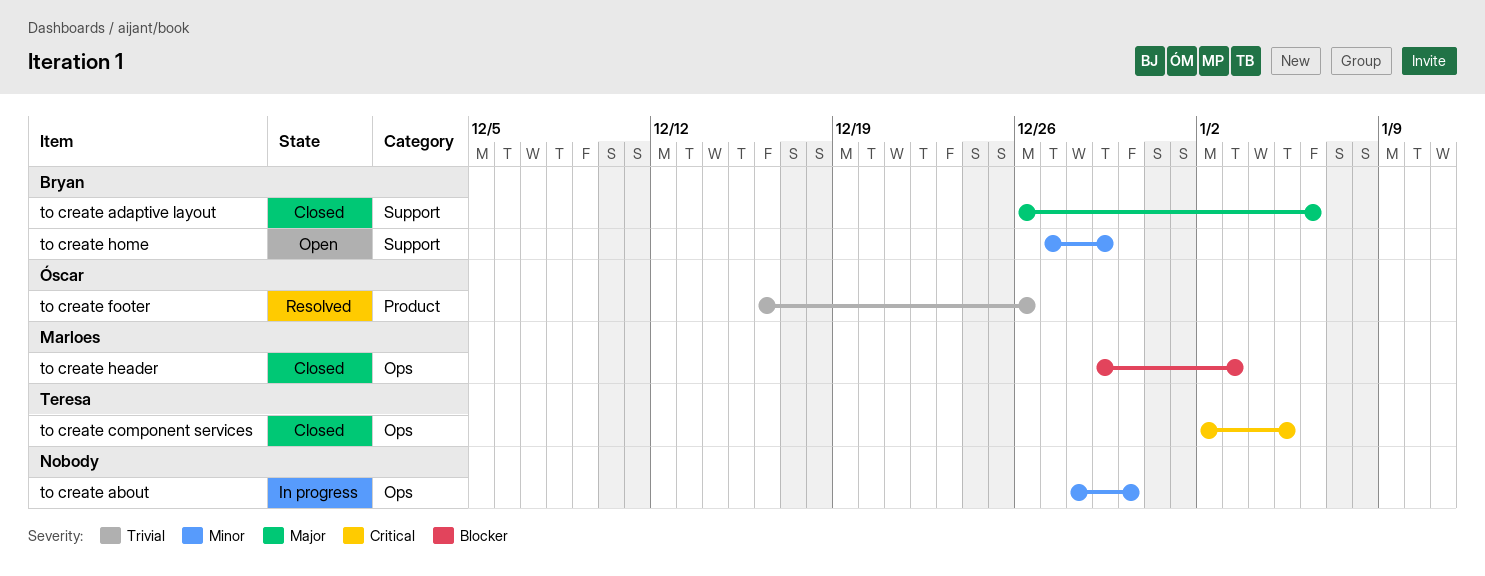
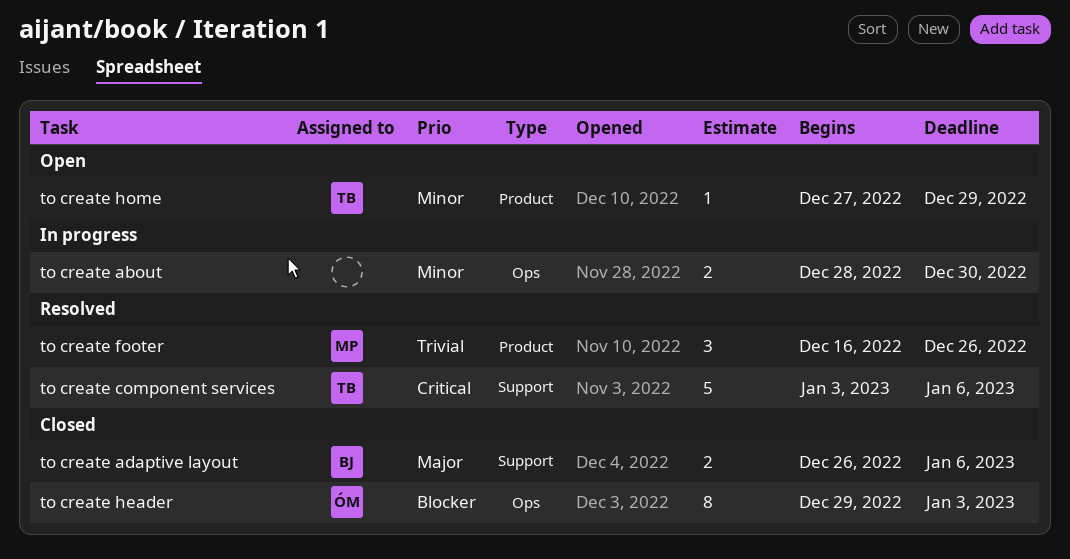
to create component services, status: Closed -> Resolved
to create component services, label: Ops -> Support
to create component services, start: Jan 2 -> Jan 3
to create component services, due: Jan 5 -> Jan 6
to create footer, owner: Óscar -> Marloes
to create header, owner: Marloes -> Óscar
to create home, owner: Bryan -> Teresa
to create home, label: Support -> Product

